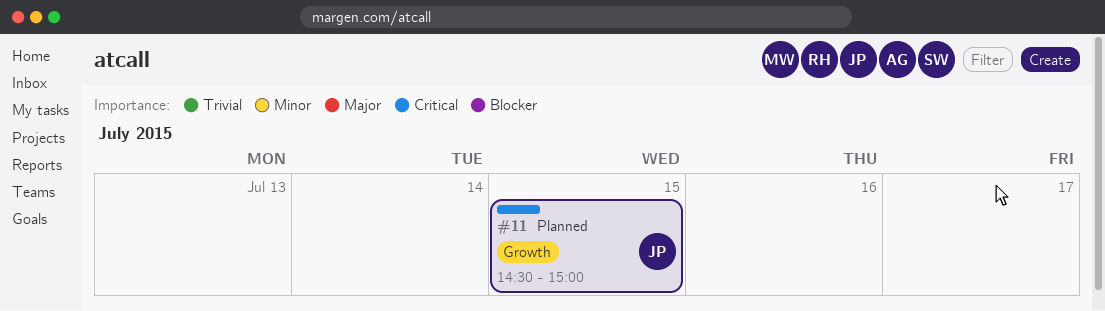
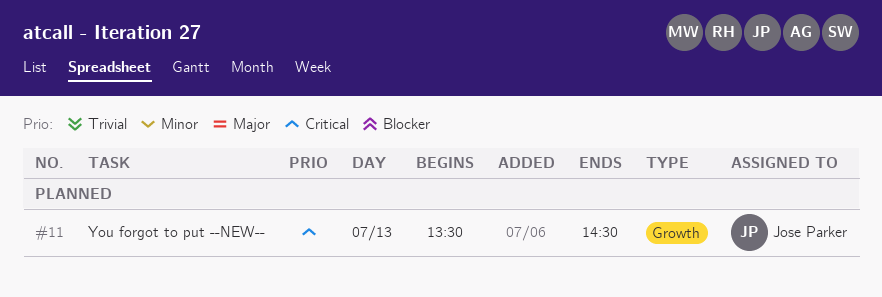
#11, day: Jul 15 -> Jul 13
#11, begins: 14:30 -> 13:30
#11, ends: 15:00 -> 14:30

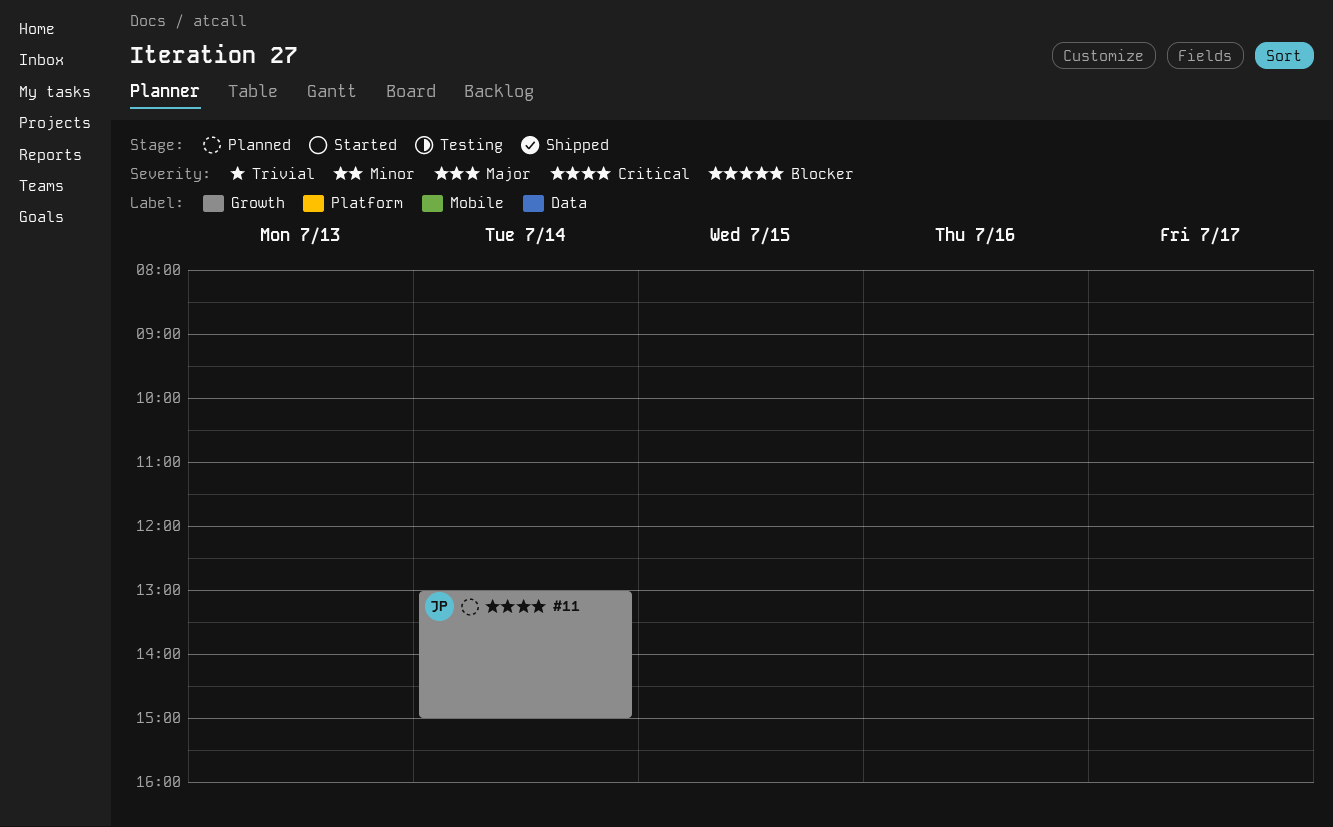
#11, day: Jul 13 -> Jul 14
#11, begins: 13:30 -> 13:00
#11, ends: 14:30 -> 15:00

